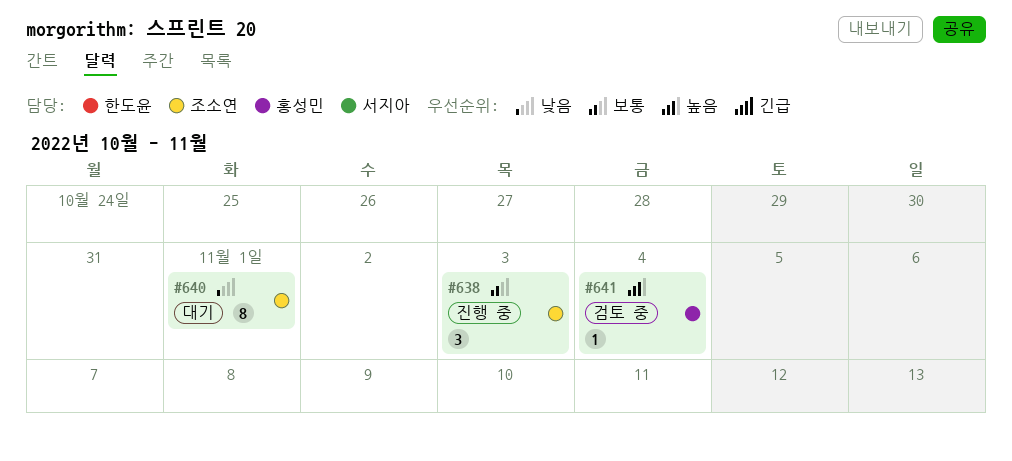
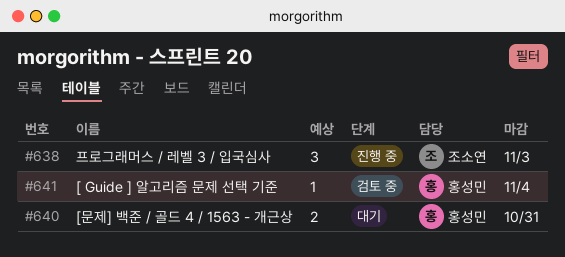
#640, owner: 조소연 -> 홍성민
#640, estimate: 8 -> 2
#640, due: Nov 1 -> Oct 31

